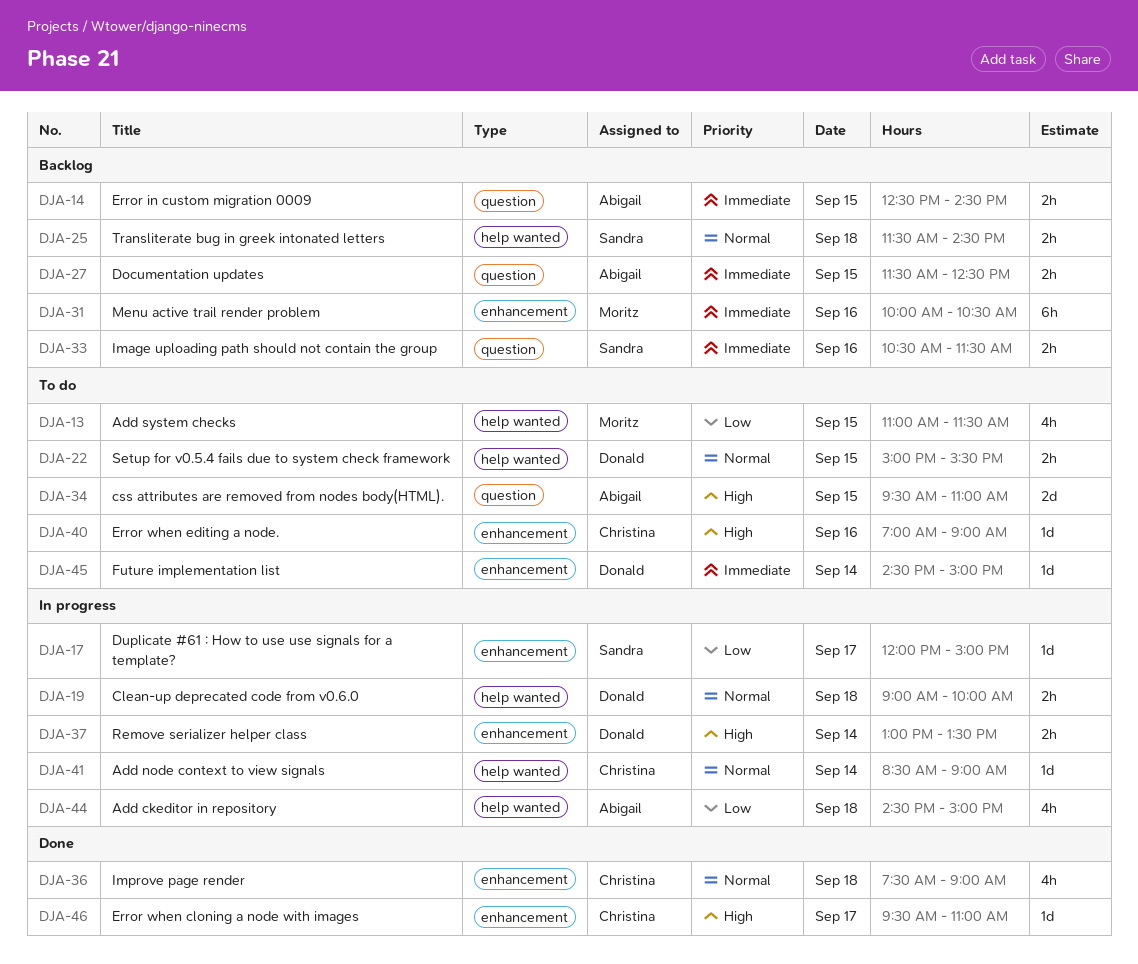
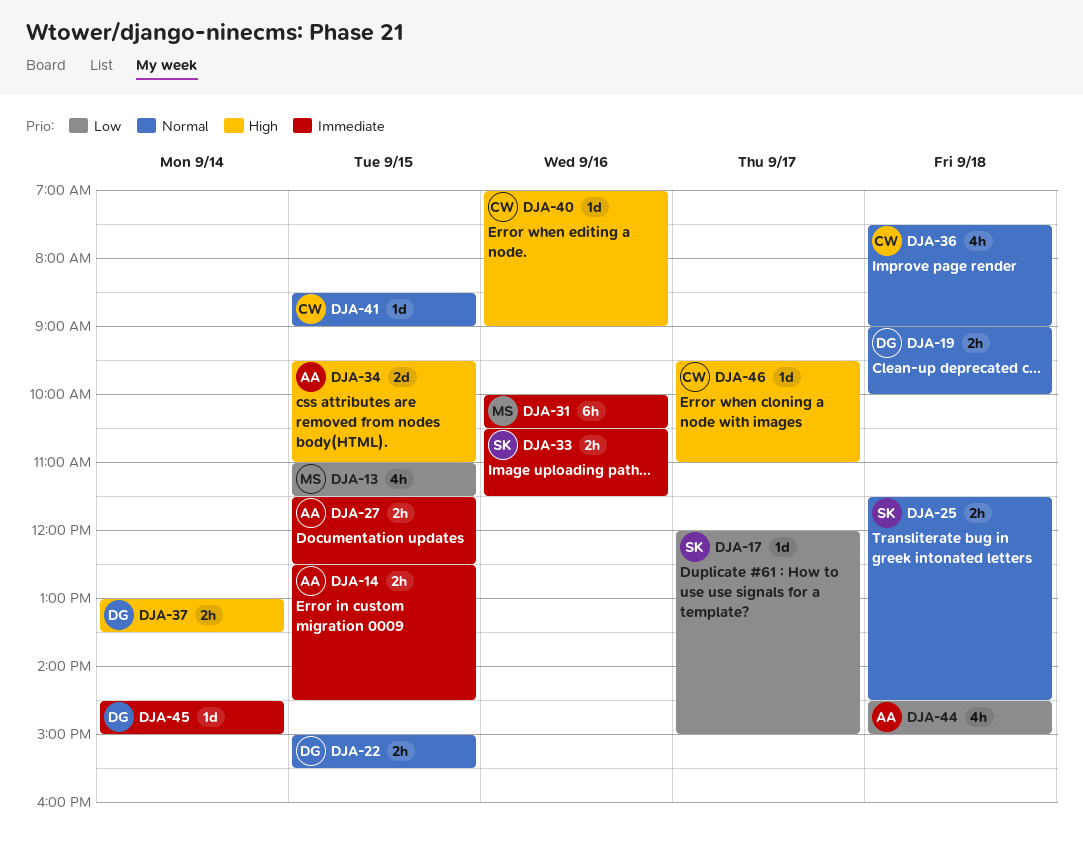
DJA-41, day: Sep 14 -> Sep 15

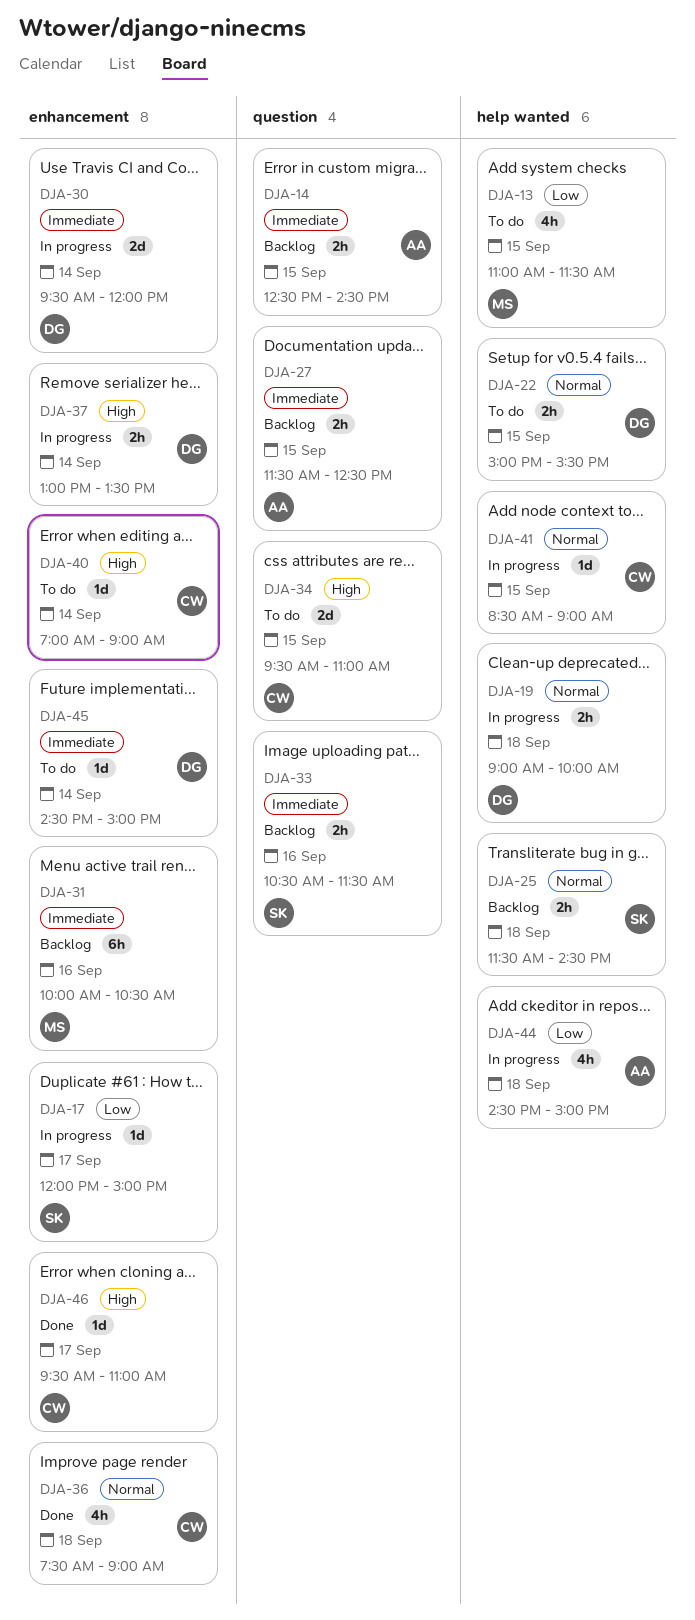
DJA-30: none -> present
DJA-34, owner: AA -> CW
DJA-40, day: Sep 16 -> Sep 14

